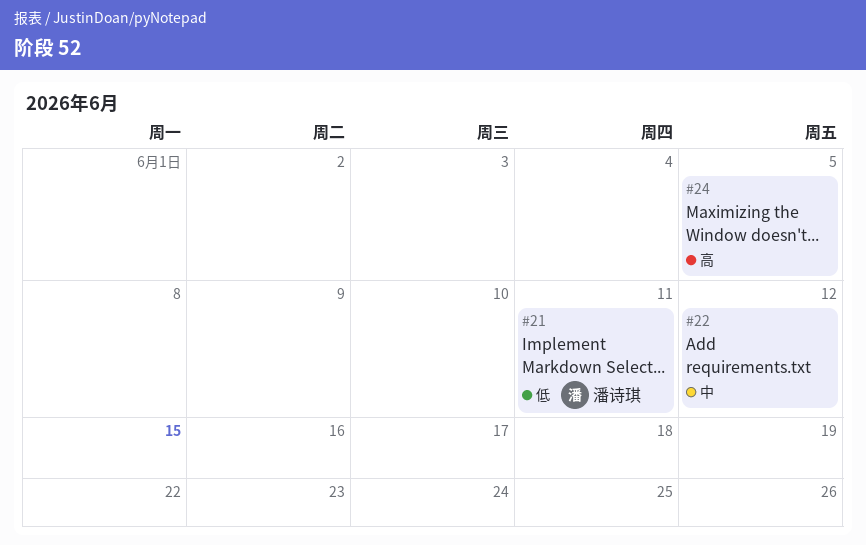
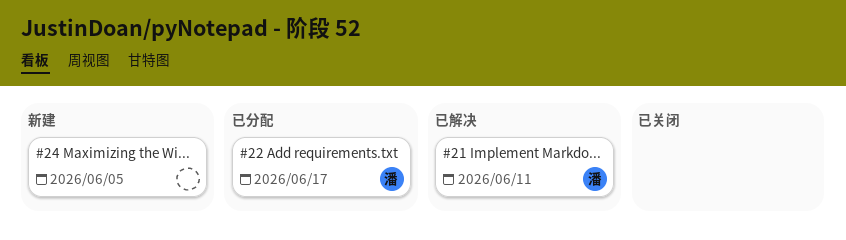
#22, owner: none -> 潘诗琪
#22, due: Jun 12 -> Jun 17

